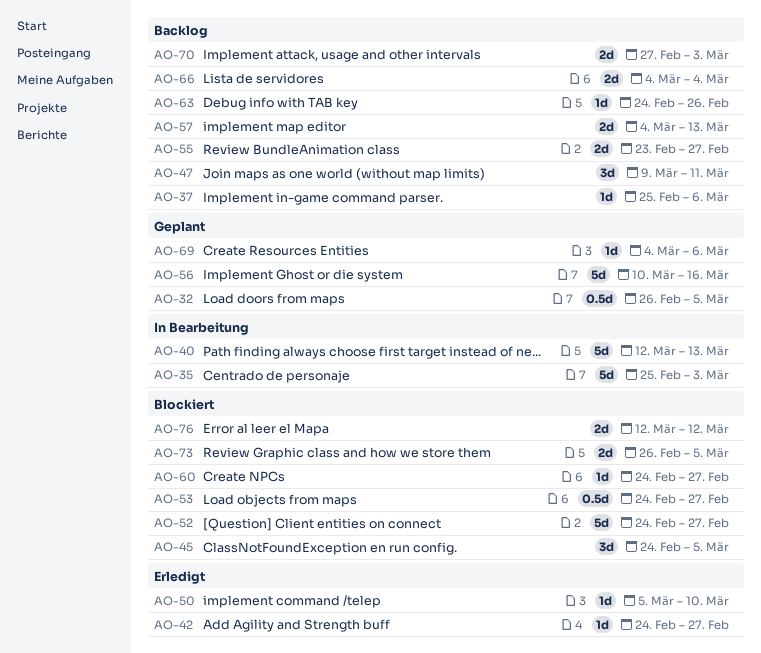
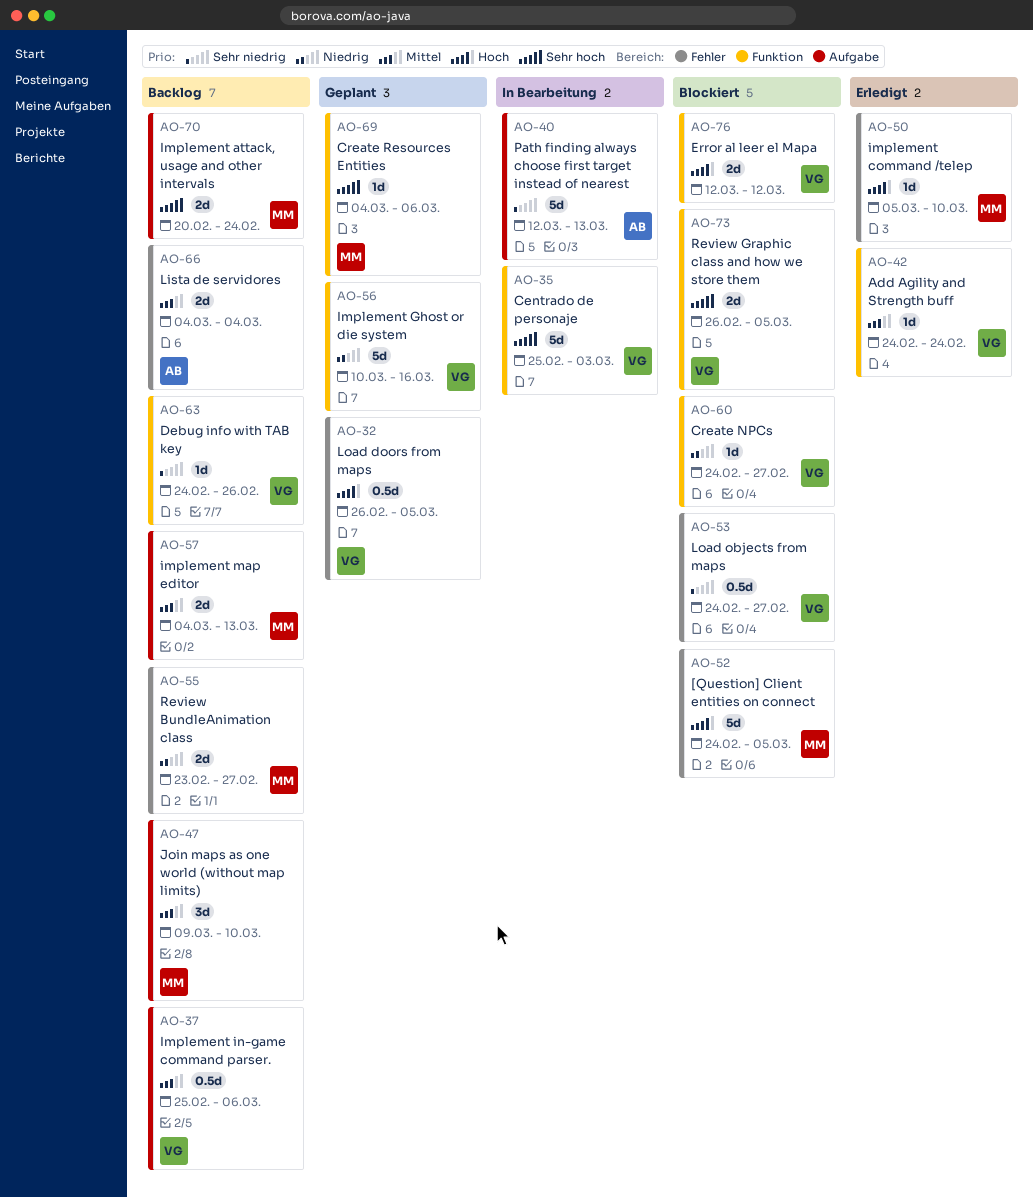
AO-37, estimate: 1d -> 0.5d
AO-42, due: Feb 27 -> Feb 24
AO-45: present -> none
AO-47, due: Mar 11 -> Mar 10
AO-52, due: Feb 27 -> Mar 5
AO-70, start: Feb 27 -> Feb 20
AO-70, due: Mar 3 -> Feb 24

